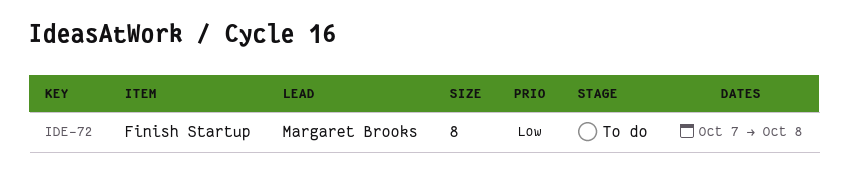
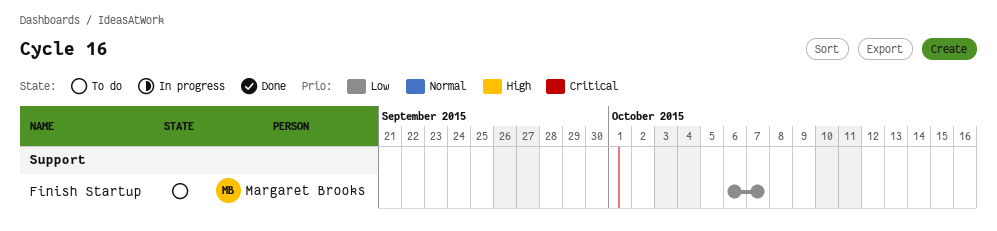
Finish Startup, start: Oct 7 -> Oct 6
Finish Startup, due: Oct 8 -> Oct 7

